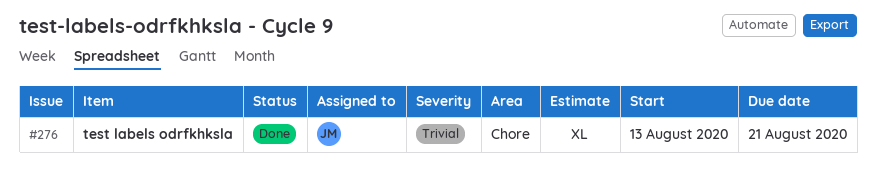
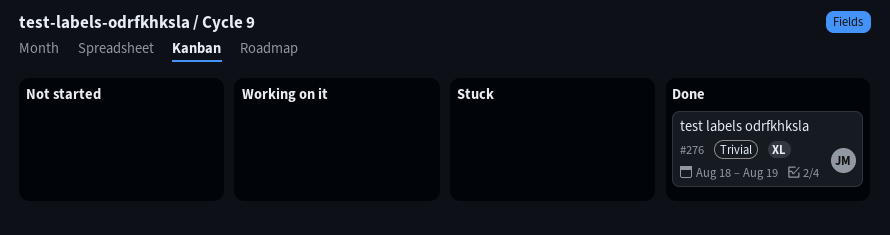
#276, start: Aug 13 -> Aug 18
#276, due: Aug 21 -> Aug 19

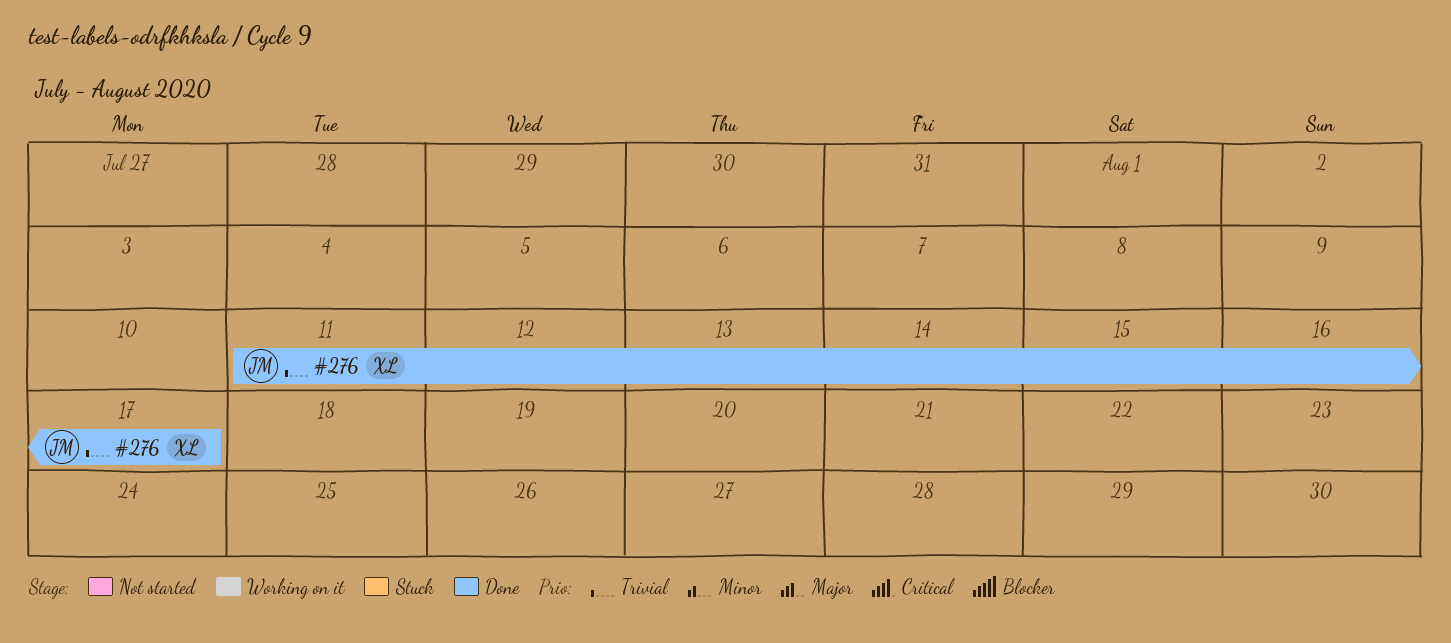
#276, start: Aug 18 -> Aug 11
#276, due: Aug 19 -> Aug 17

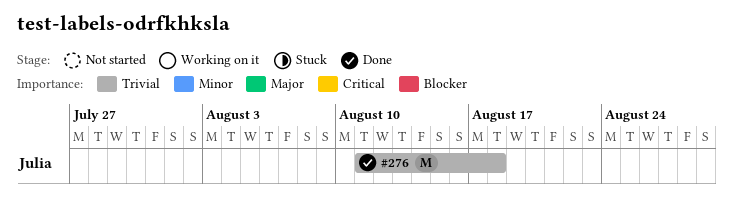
#276, estimate: XL -> M
#276, due: Aug 17 -> Aug 18

